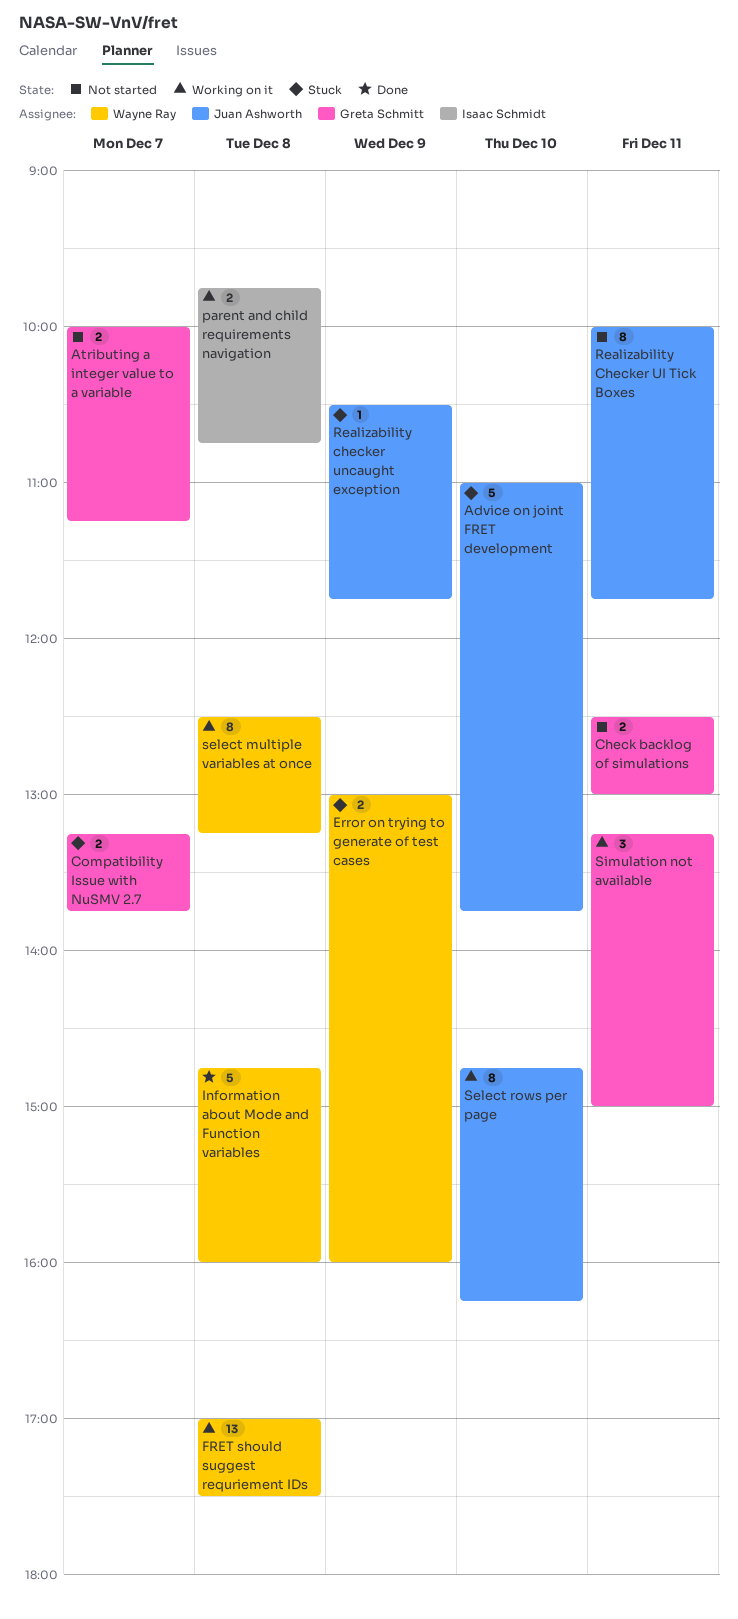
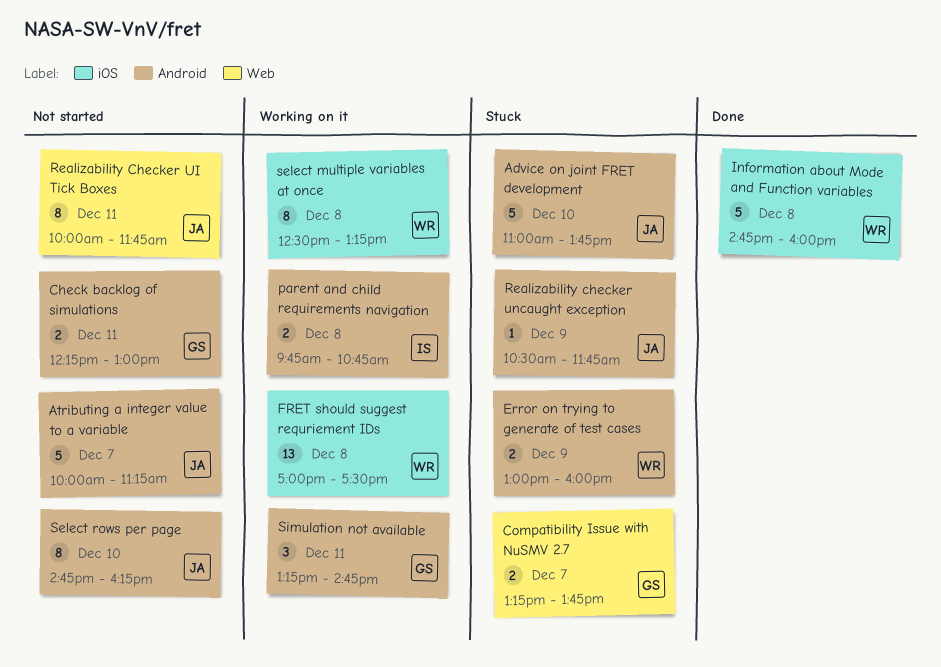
Atributing a integer value to a variable, owner: Greta Schmitt -> Juan Ashworth
Atributing a integer value to a variable, estimate: 2 -> 5
Check backlog of simulations, begins: 12:30 -> 12:15
Select rows per page, status: Working on it -> Not started
Simulation not available, ends: 15:00 -> 14:45

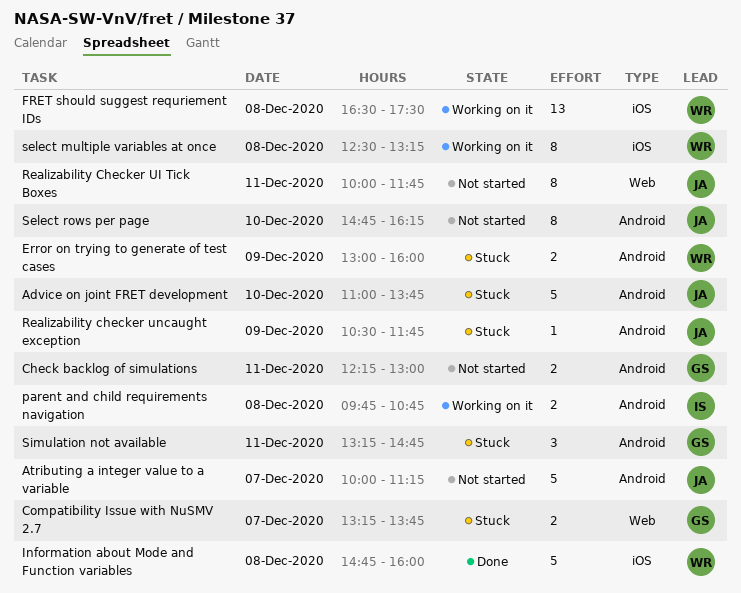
FRET should suggest requriement IDs, begins: 17:00 -> 16:30
Simulation not available, status: Working on it -> Stuck

